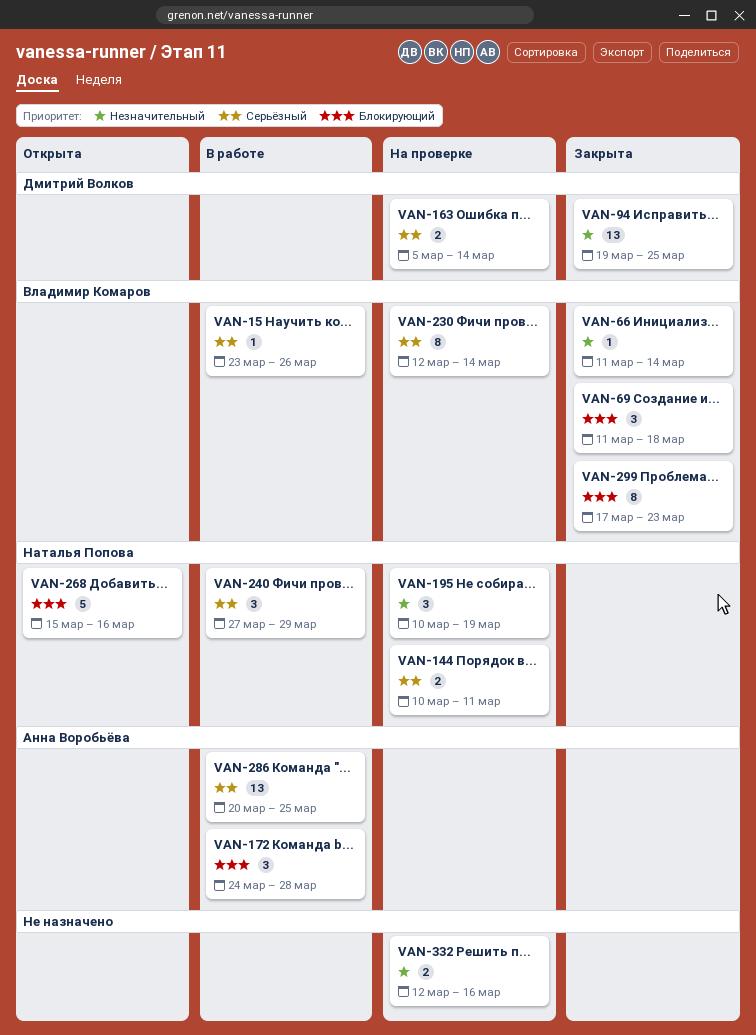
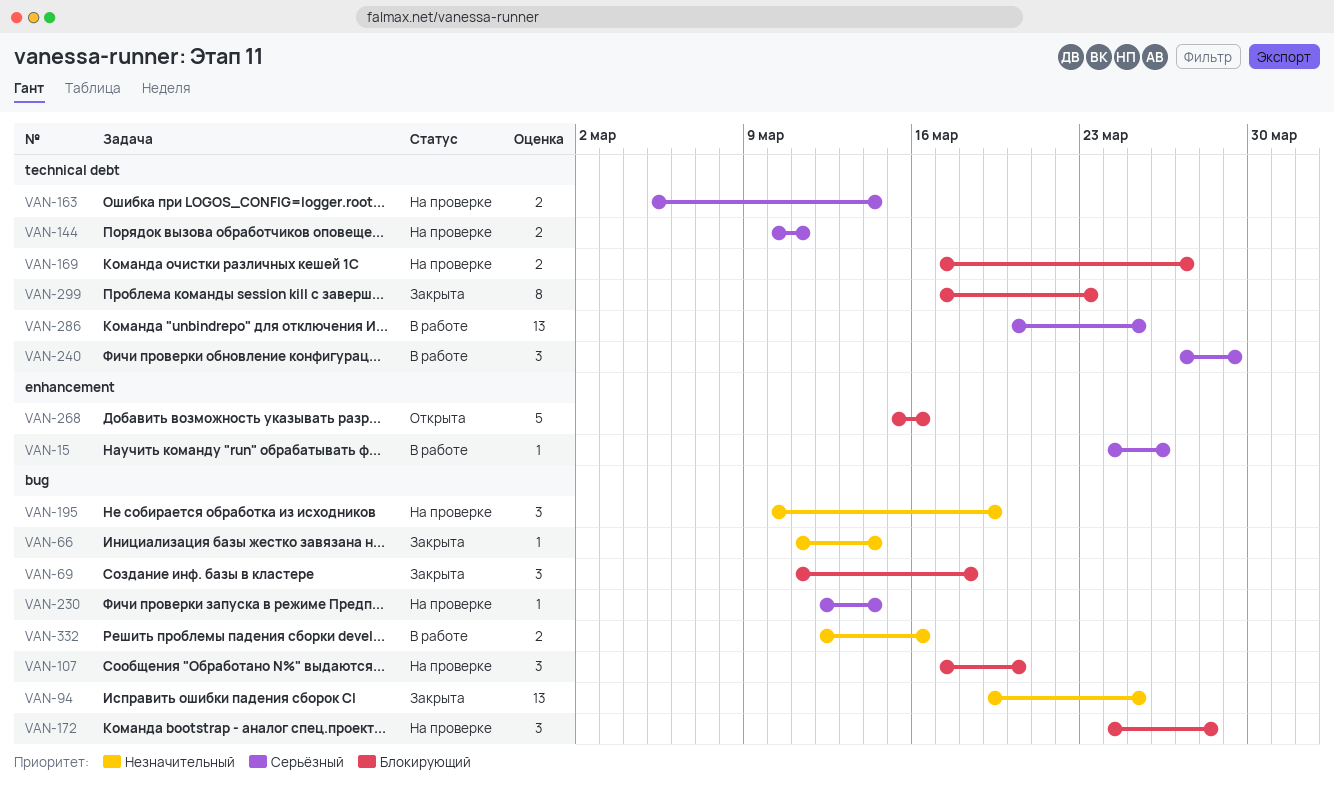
VAN-15, start: Mar 23 -> Mar 24
VAN-107: none -> present
VAN-169: none -> present
VAN-172, status: В работе -> На проверке
VAN-230, estimate: 8 -> 1
VAN-332, status: На проверке -> В работе

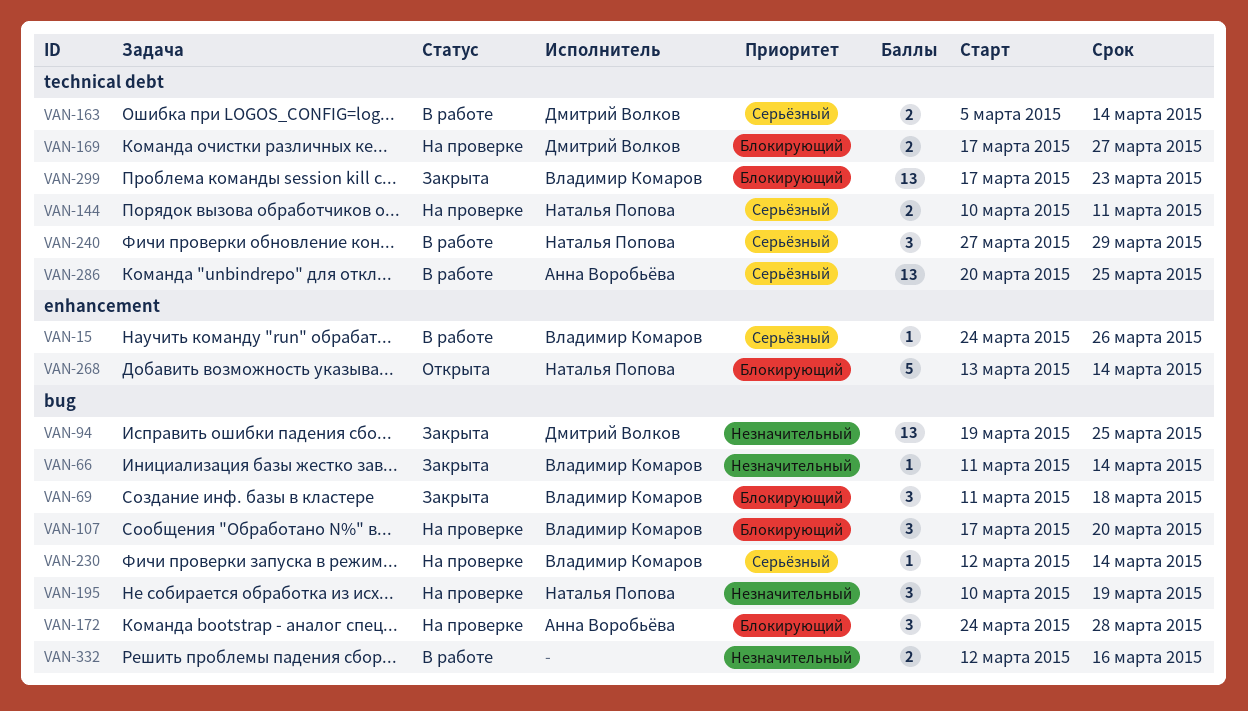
VAN-163, status: На проверке -> В работе
VAN-268, start: Mar 15 -> Mar 13
VAN-268, due: Mar 16 -> Mar 14
VAN-299, estimate: 8 -> 13

